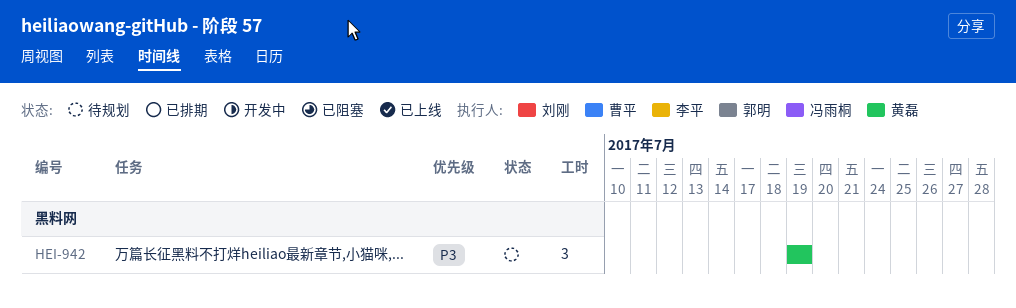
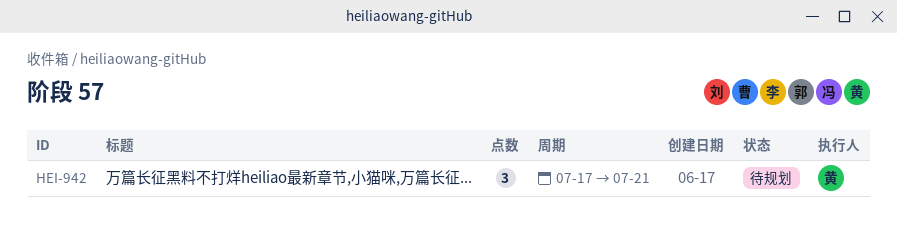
HEI-942, start: Jul 19 -> Jul 17
HEI-942, due: Jul 19 -> Jul 21

